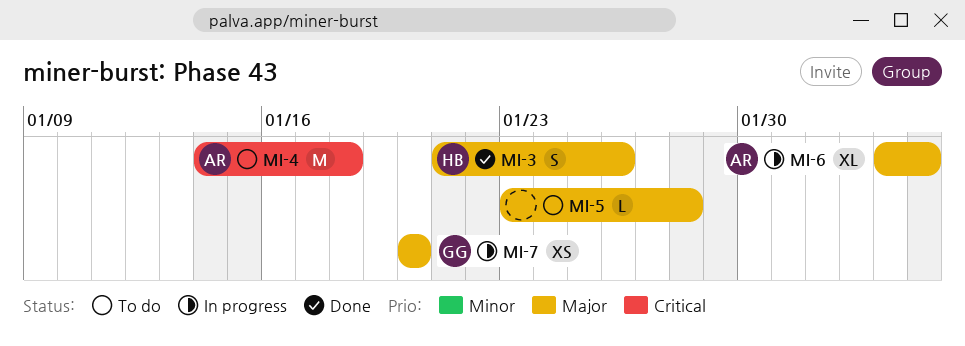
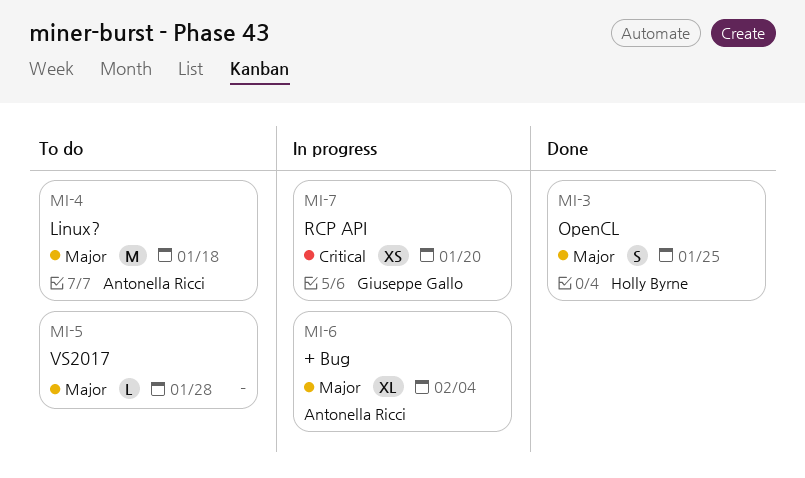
MI-3, due: Jan 26 -> Jan 25
MI-4, priority: Critical -> Major
MI-7, priority: Major -> Critical

